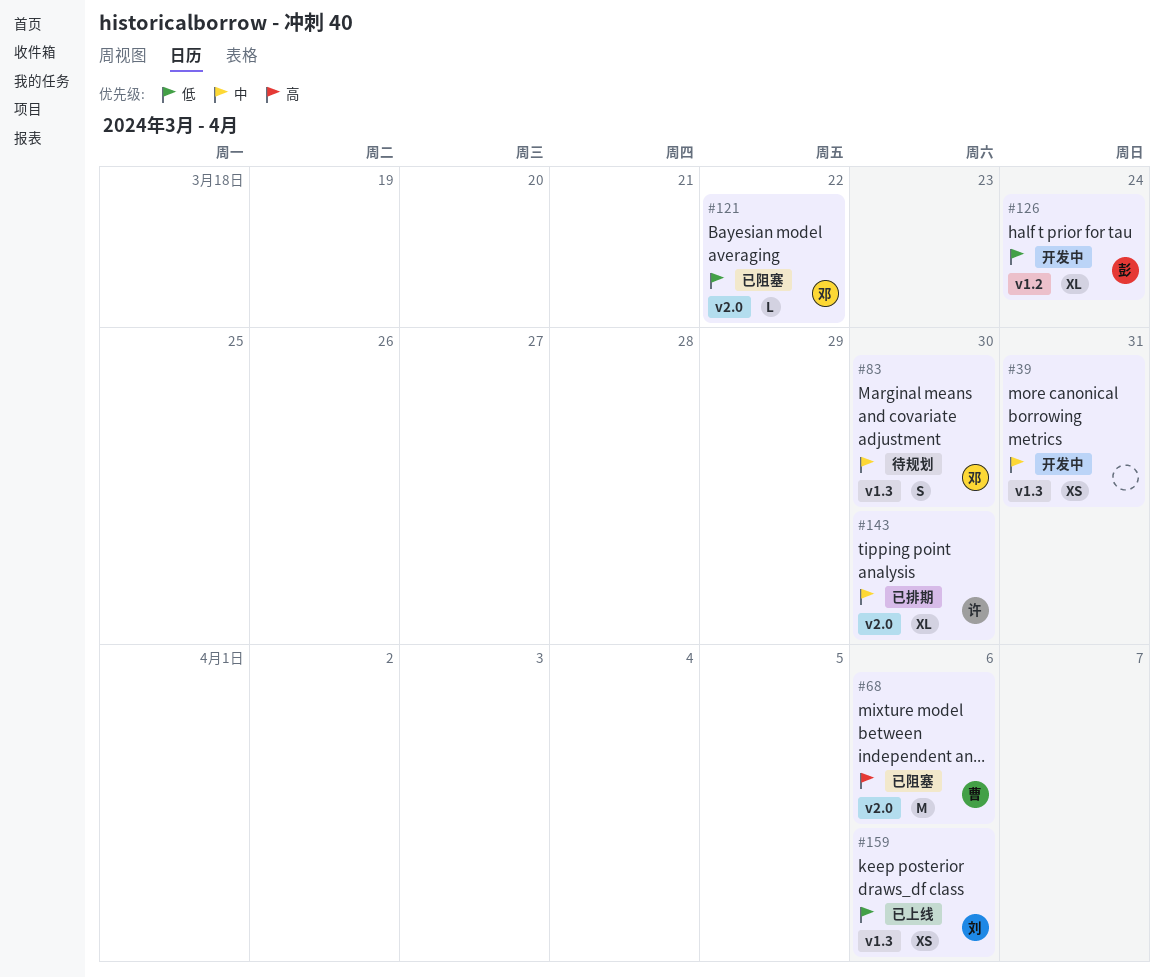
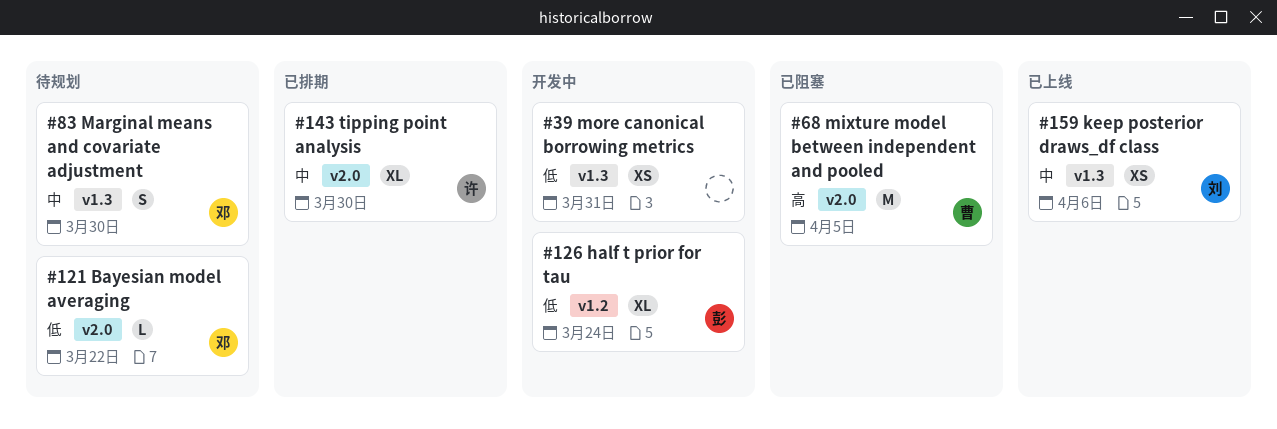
#39, priority: 中 -> 低
#68, due: Apr 6 -> Apr 5
#121, status: 已阻塞 -> 待规划
#159, priority: 低 -> 中

